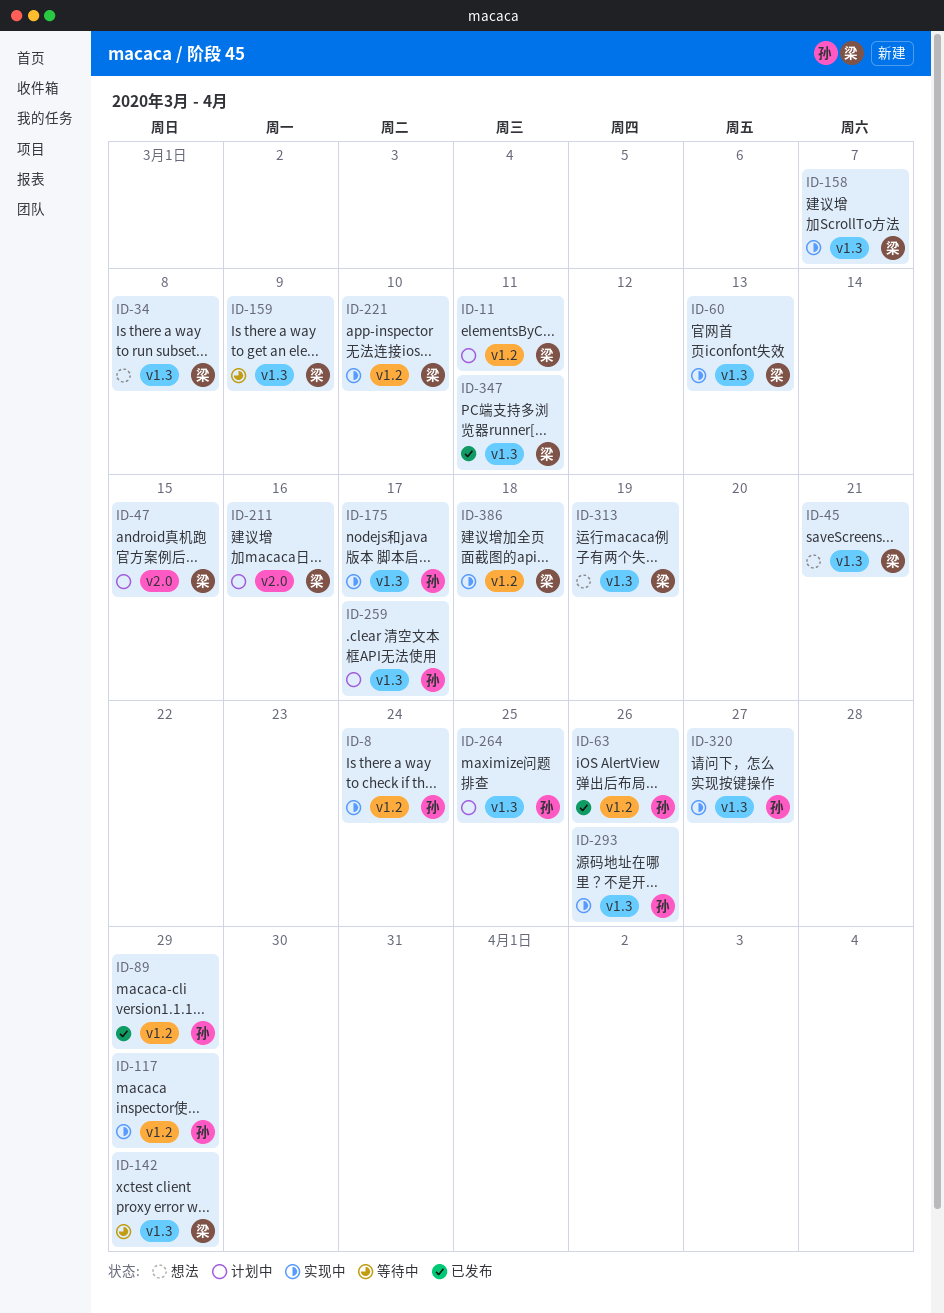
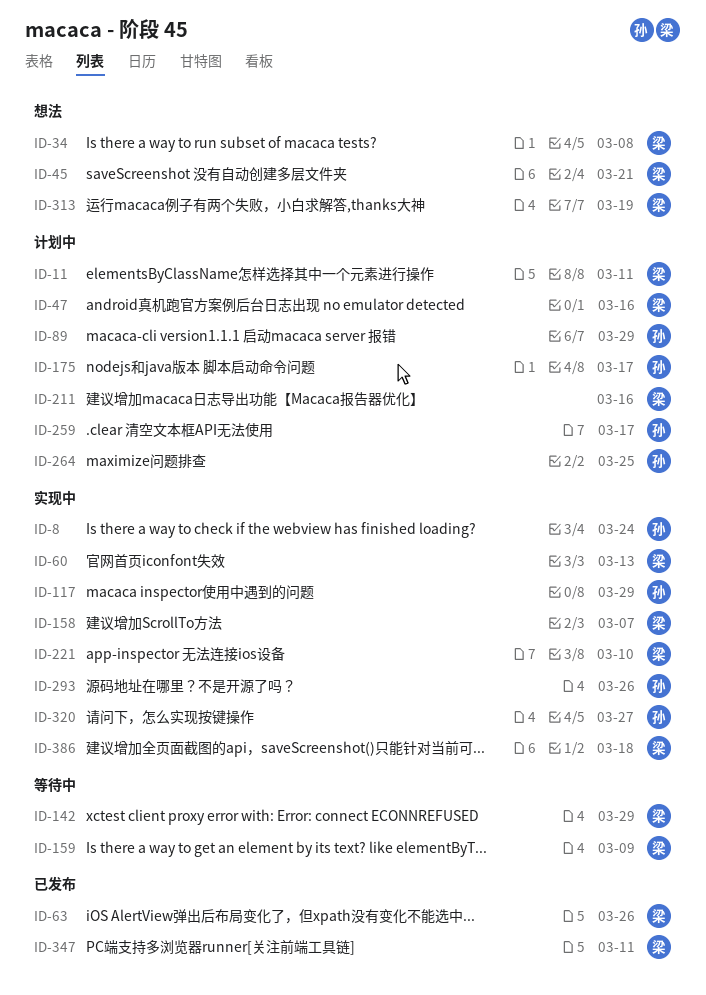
ID-47, due: Mar 15 -> Mar 16
ID-63, owner: 孙 -> 梁
ID-89, status: 已发布 -> 计划中
ID-175, status: 实现中 -> 计划中

